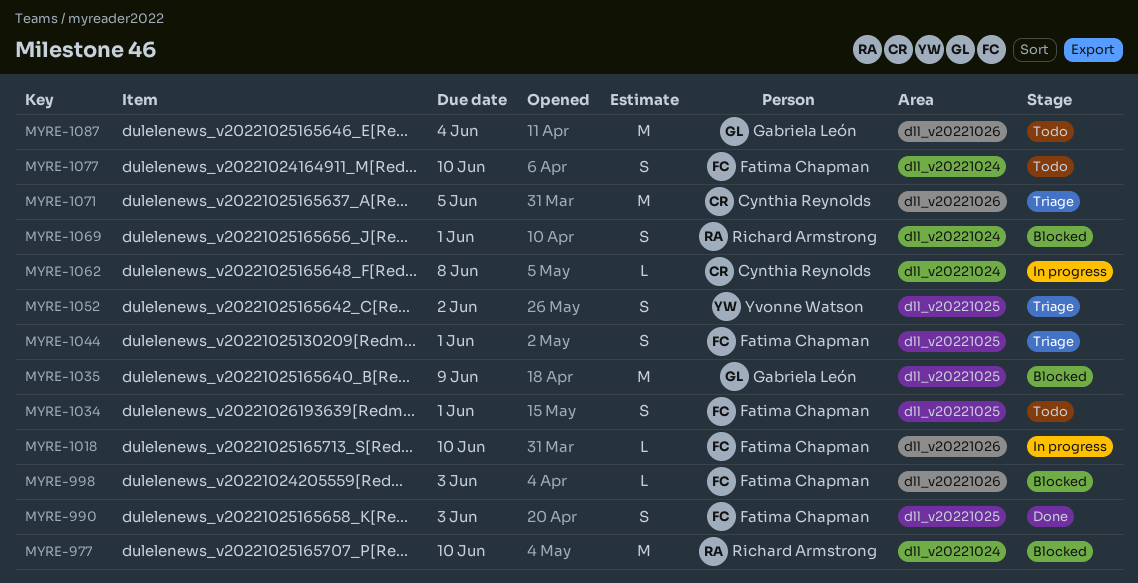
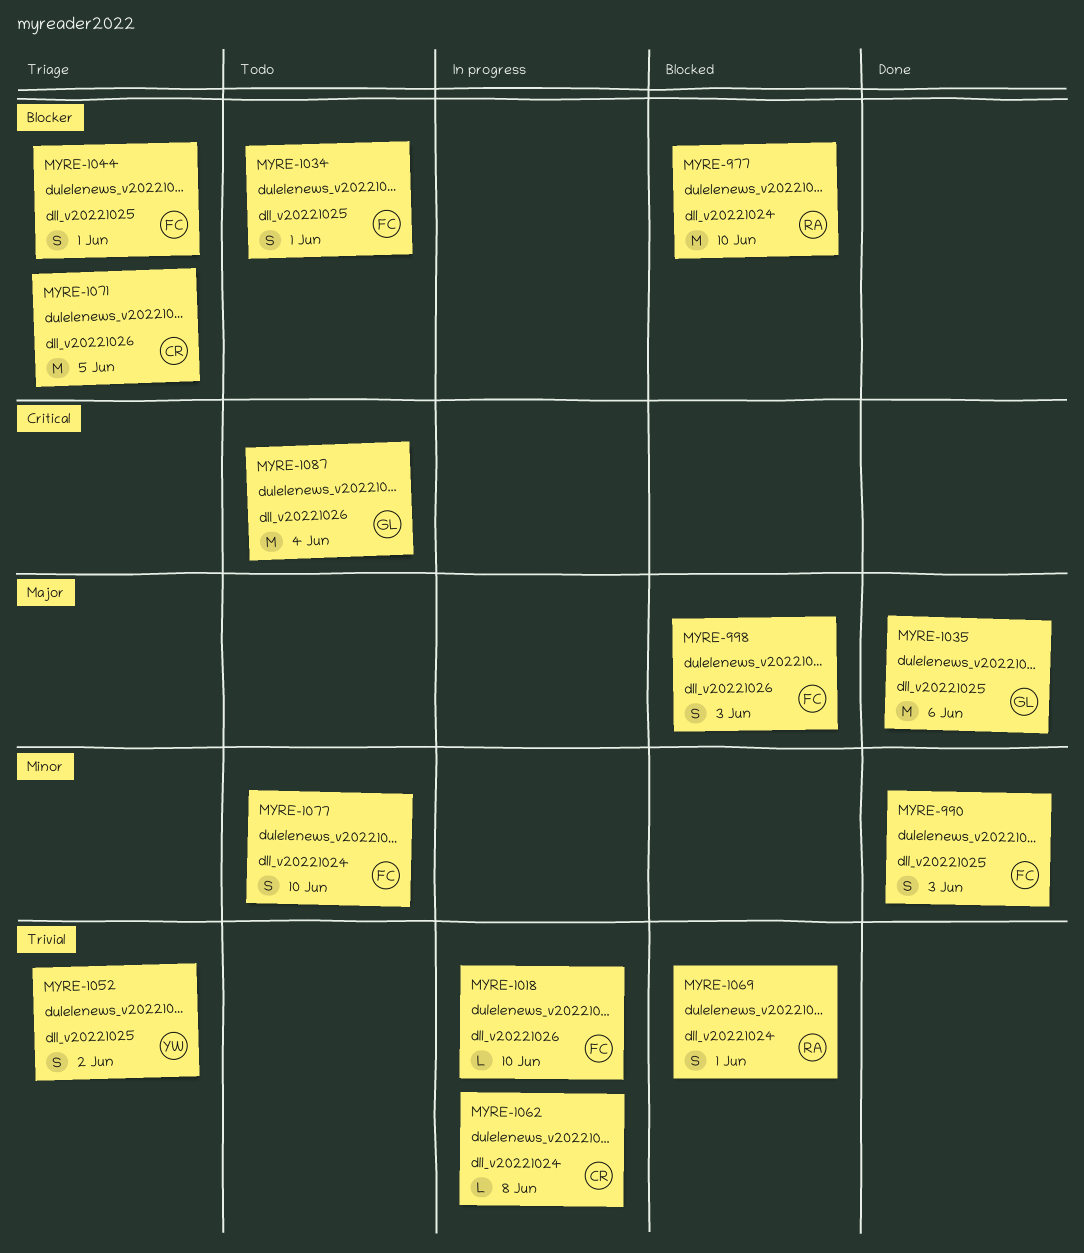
MYRE-998, estimate: L -> S
MYRE-1035, status: Blocked -> Done
MYRE-1035, due: Jun 9 -> Jun 6

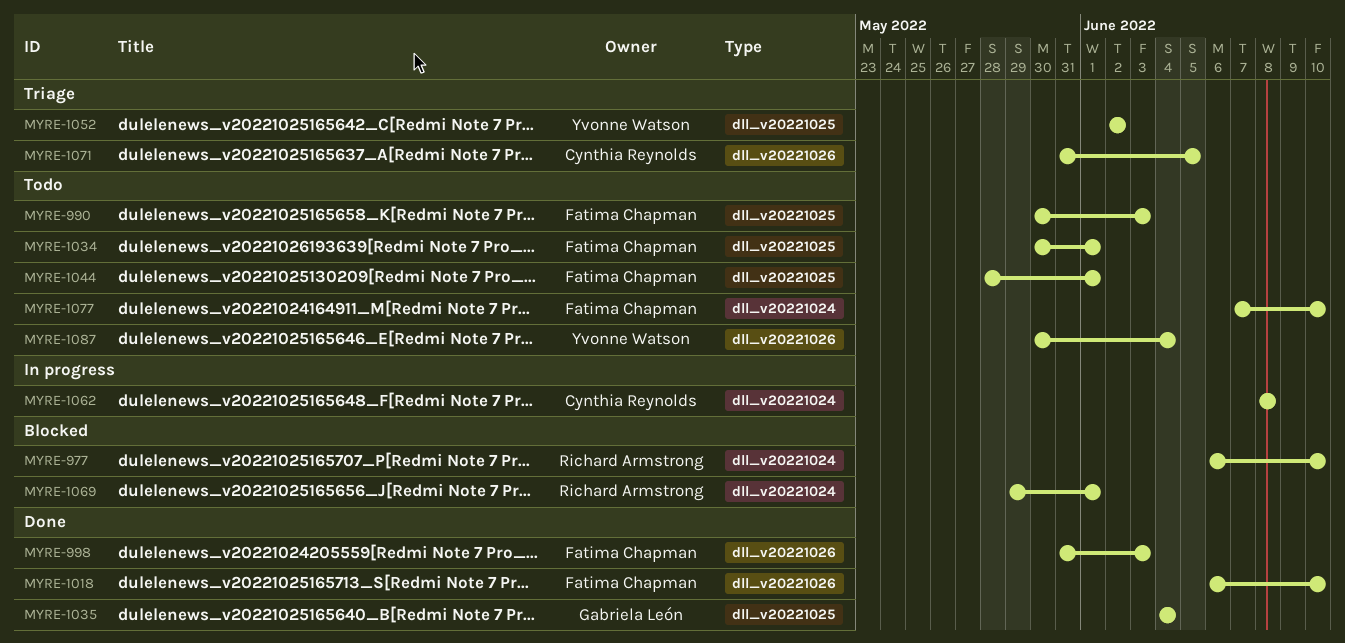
MYRE-990, status: Done -> Todo
MYRE-998, status: Blocked -> Done
MYRE-1018, status: In progress -> Done
MYRE-1035, due: Jun 6 -> Jun 4
MYRE-1044, status: Triage -> Todo
MYRE-1087, owner: Gabriela León -> Yvonne Watson

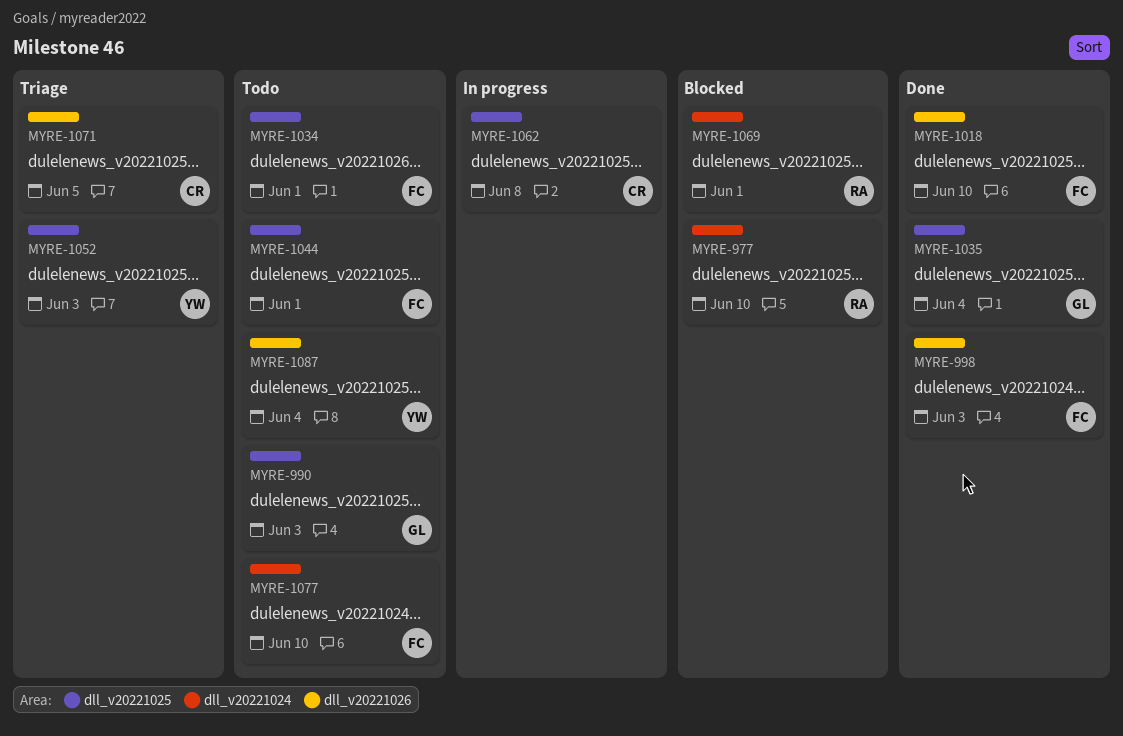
MYRE-990, owner: Fatima Chapman -> Gabriela León
MYRE-1052, due: Jun 2 -> Jun 3
MYRE-1062, label: dll_v20221024 -> dll_v20221025

